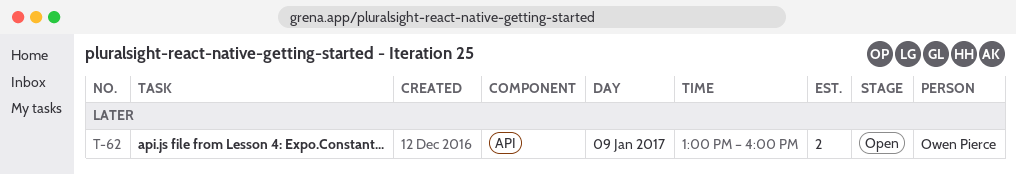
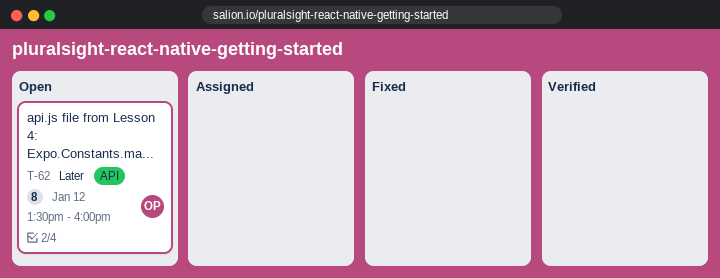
T-62, estimate: 2 -> 8
T-62, day: Jan 9 -> Jan 12
T-62, begins: 13:00 -> 13:30

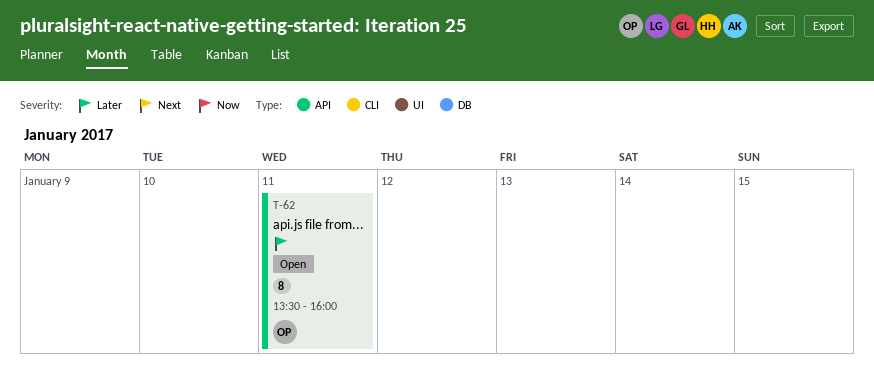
T-62, day: Jan 12 -> Jan 11

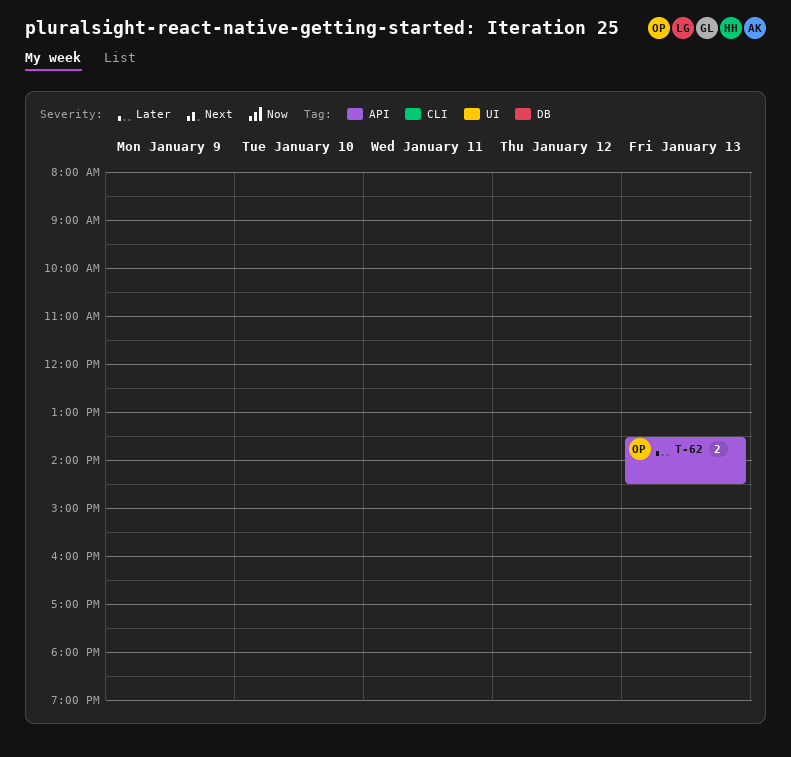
T-62, estimate: 8 -> 2
T-62, day: Jan 11 -> Jan 13
T-62, ends: 16:00 -> 14:30

